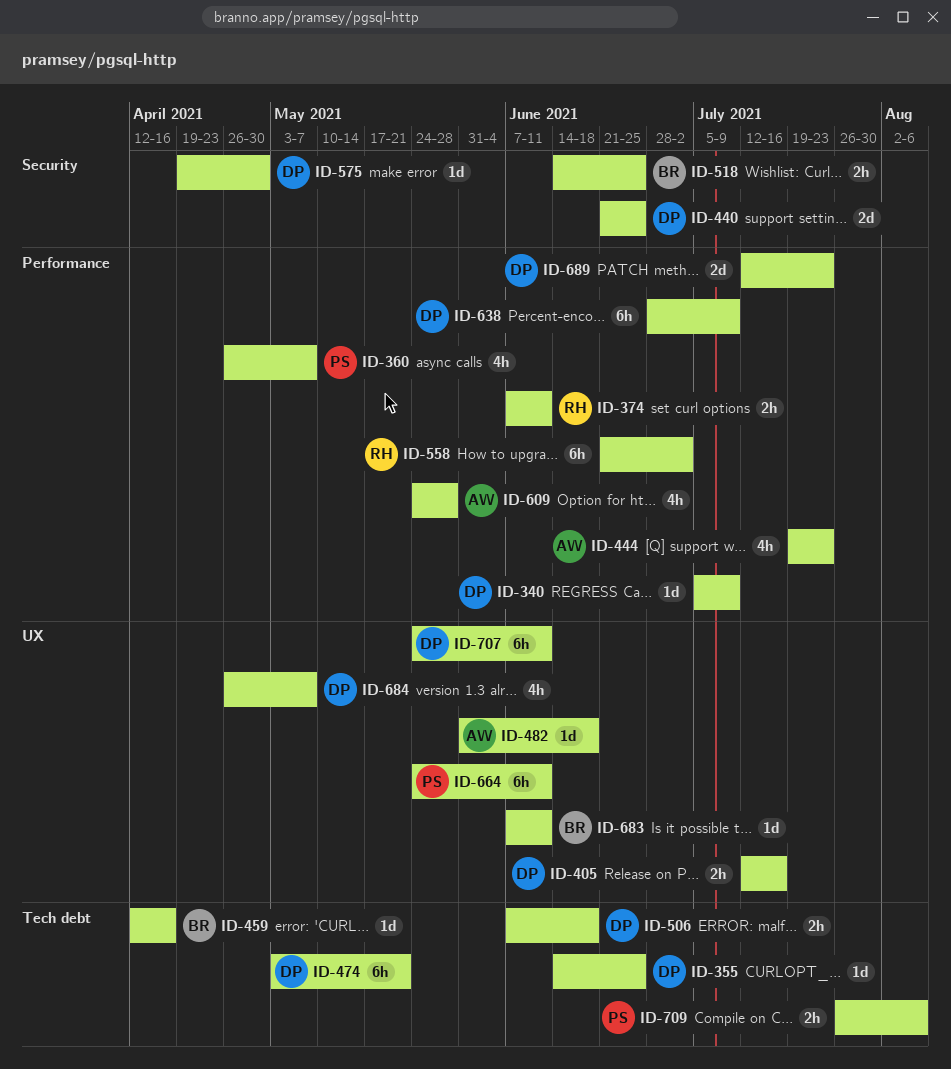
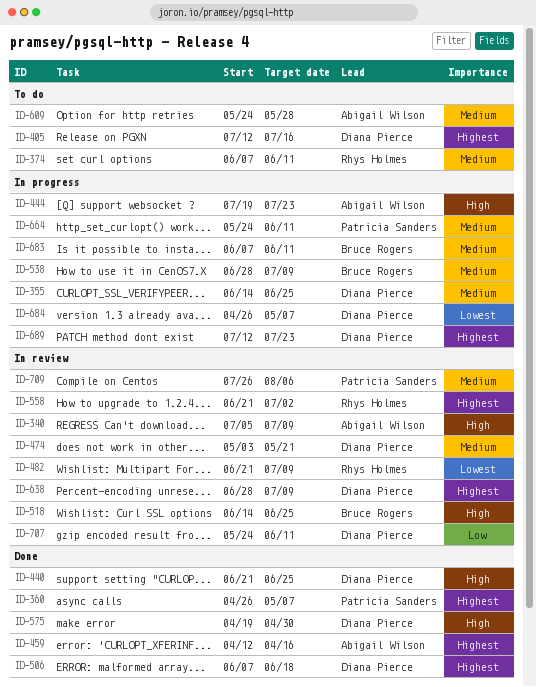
ID-340, owner: Diana Pierce -> Abigail Wilson
ID-459, owner: Bruce Rogers -> Abigail Wilson
ID-482, owner: Abigail Wilson -> Rhys Holmes
ID-482, start: May 31 -> Jun 21
ID-482, due: Jun 18 -> Jul 9
ID-538: none -> present

